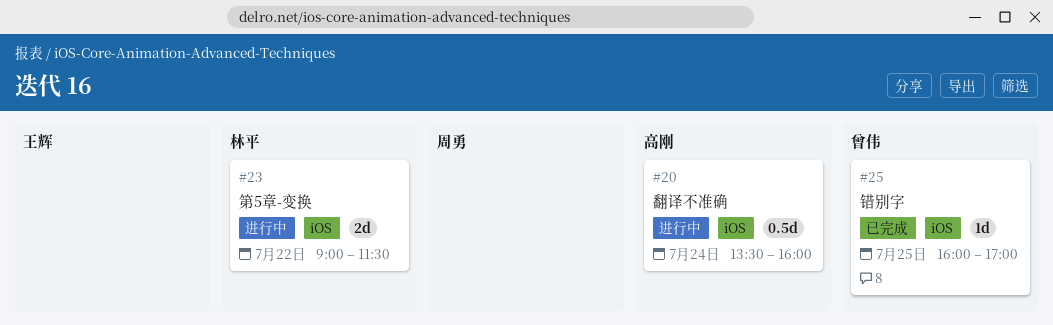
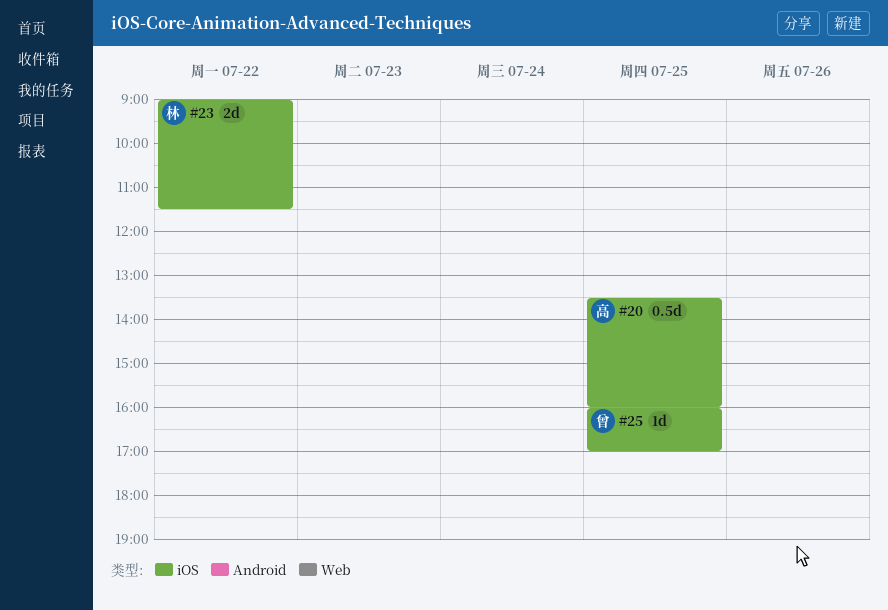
#20, day: Jul 24 -> Jul 25

